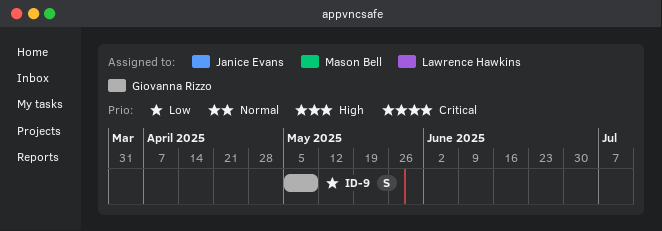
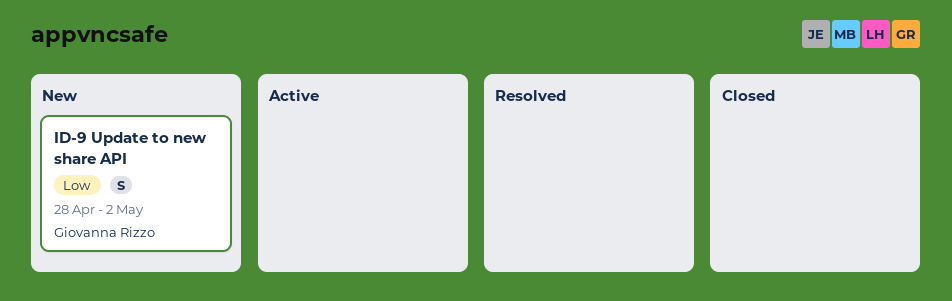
ID-9, start: May 5 -> Apr 28
ID-9, due: May 9 -> May 2

